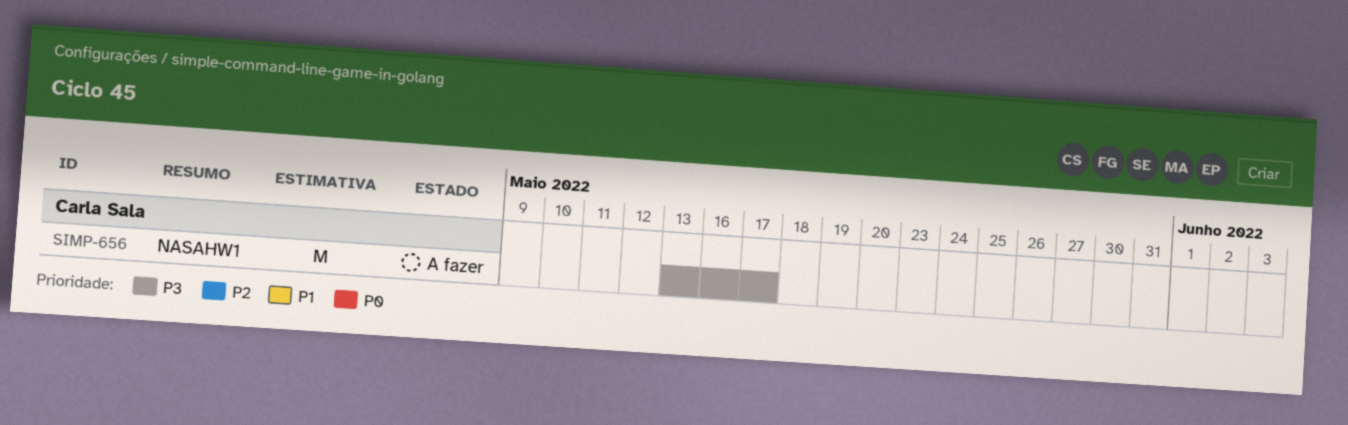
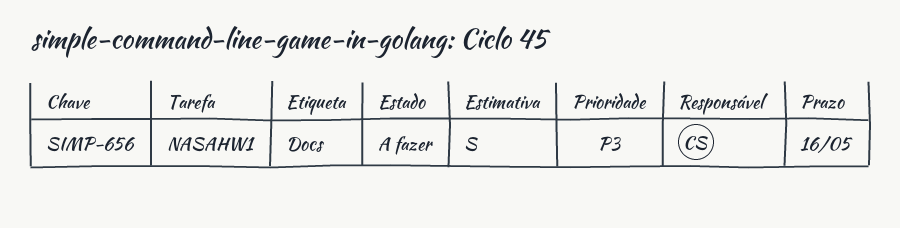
SIMP-656, estimate: M -> S
SIMP-656, due: May 17 -> May 16

